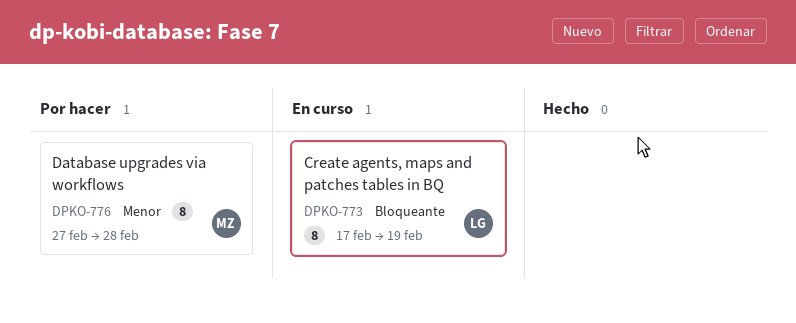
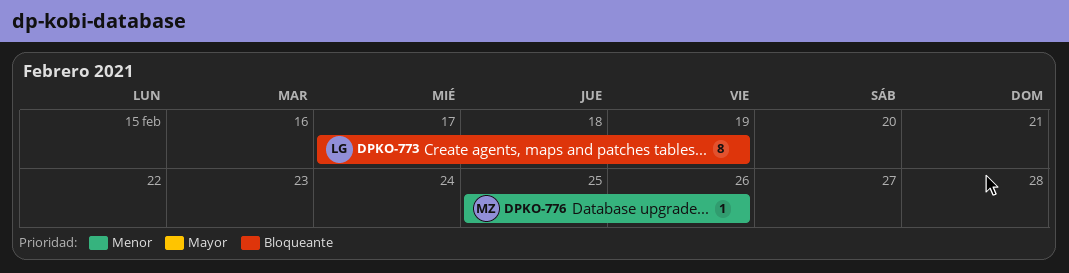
DPKO-776, estimate: 8 -> 1
DPKO-776, start: Feb 27 -> Feb 25
DPKO-776, due: Feb 28 -> Feb 26

